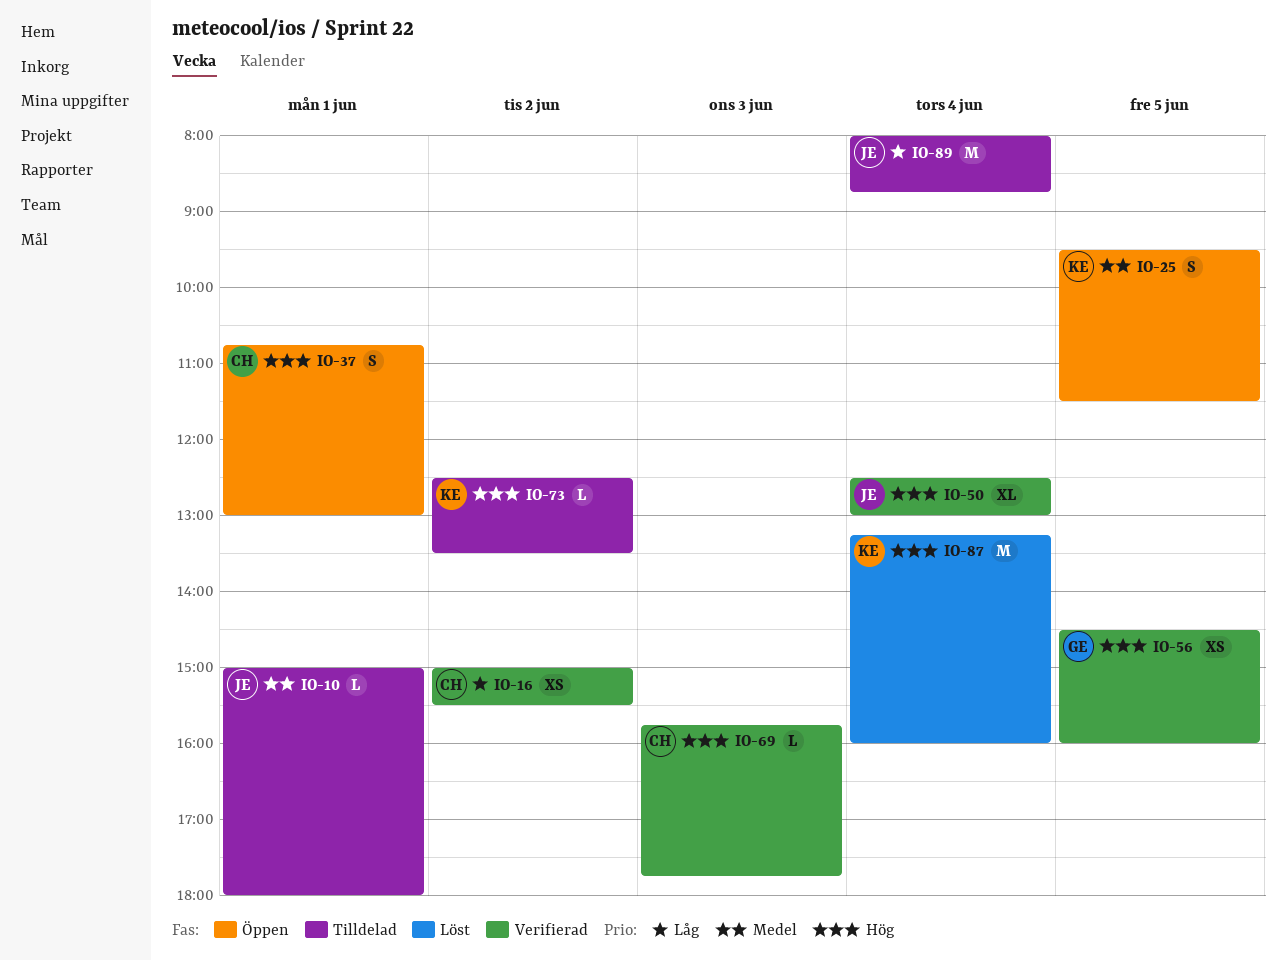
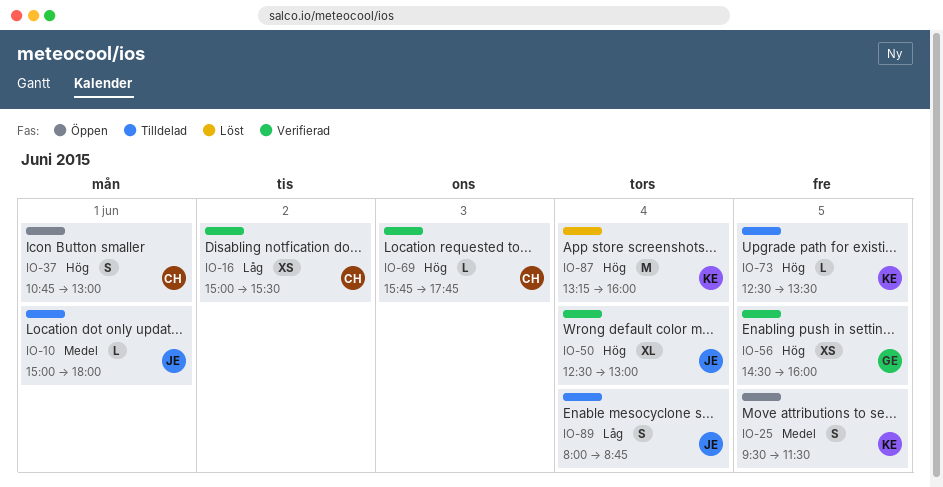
IO-73, day: Jun 2 -> Jun 5
IO-89, estimate: M -> S

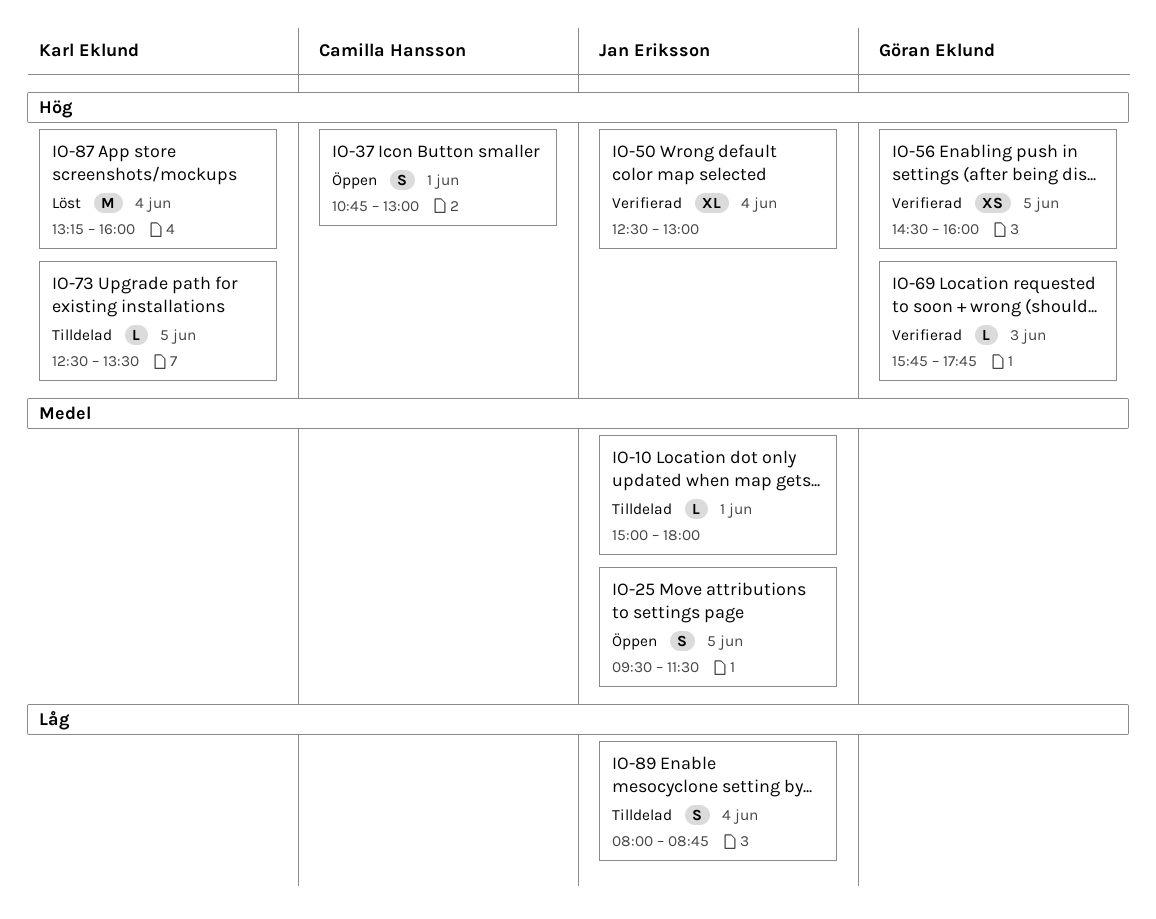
IO-16: present -> none
IO-25, owner: Karl Eklund -> Jan Eriksson
IO-69, owner: Camilla Hansson -> Göran Eklund

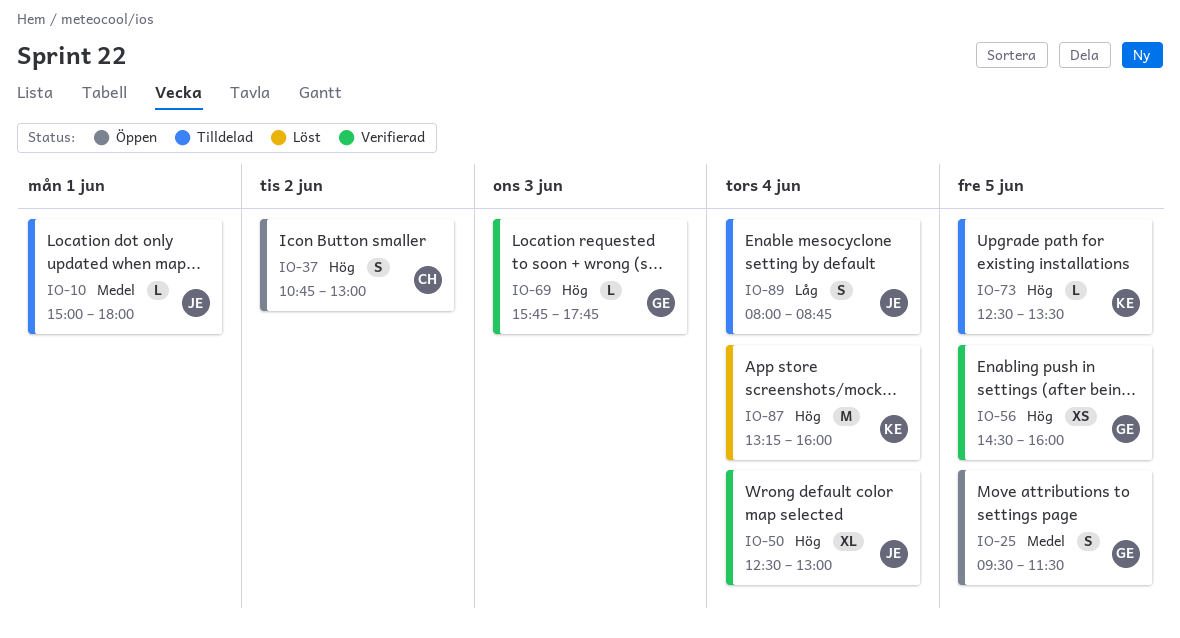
IO-25, owner: Jan Eriksson -> Göran Eklund
IO-37, day: Jun 1 -> Jun 2

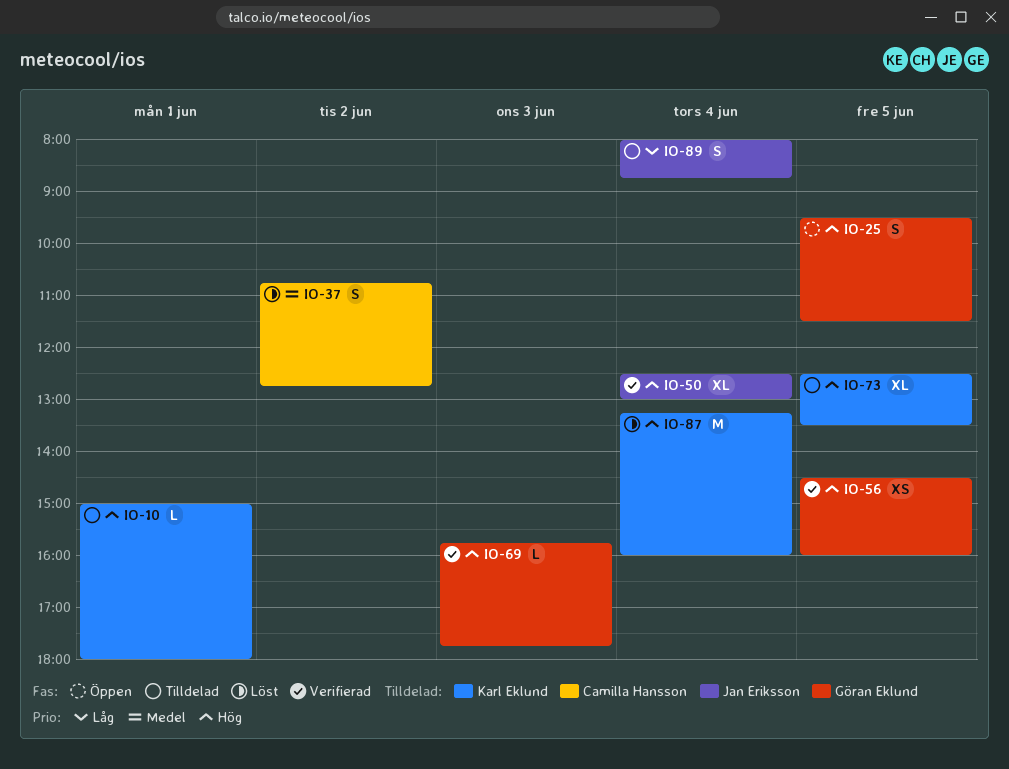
IO-10, owner: Jan Eriksson -> Karl Eklund
IO-10, priority: Medel -> Hög
IO-25, priority: Medel -> Hög
IO-37, status: Öppen -> Löst
IO-37, priority: Hög -> Medel
IO-37, ends: 13:00 -> 12:45
IO-73, estimate: L -> XL

